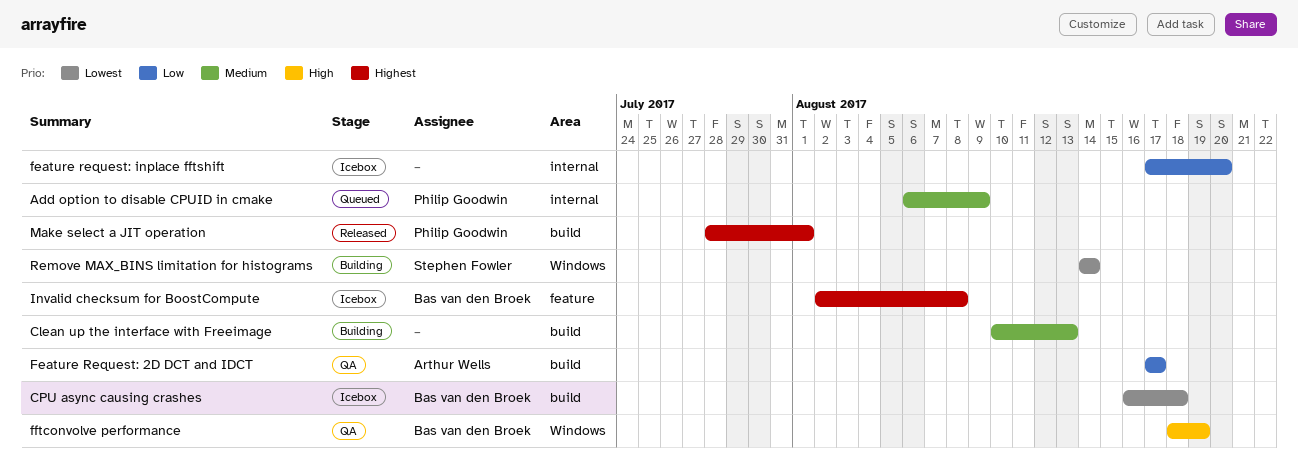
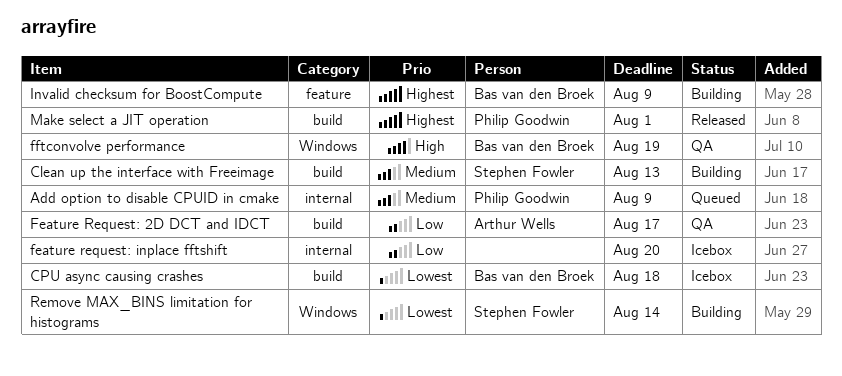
Clean up the interface with Freeimage, owner: none -> Stephen Fowler
Invalid checksum for BoostCompute, status: Icebox -> Building
Invalid checksum for BoostCompute, due: Aug 8 -> Aug 9

